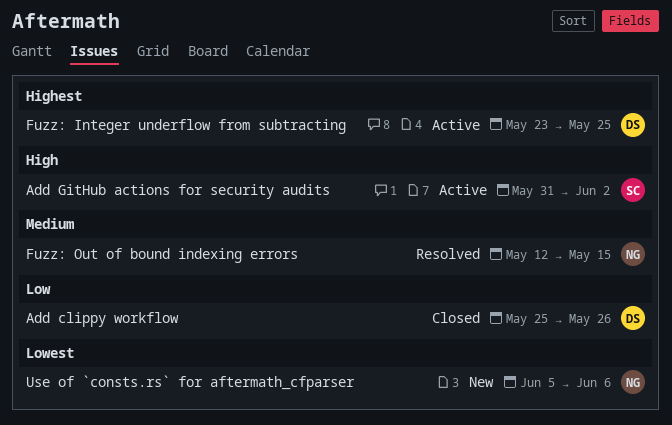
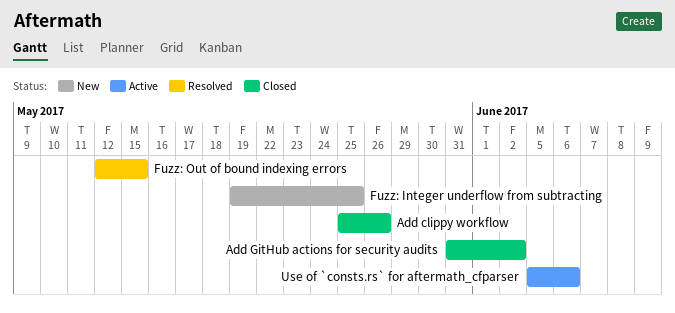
Add GitHub actions for security audits, status: Active -> Closed
Fuzz: Integer underflow from subtracting, status: Active -> New
Fuzz: Integer underflow from subtracting, start: May 23 -> May 19
Use of `consts.rs` for aftermath_cfparser, status: New -> Active

